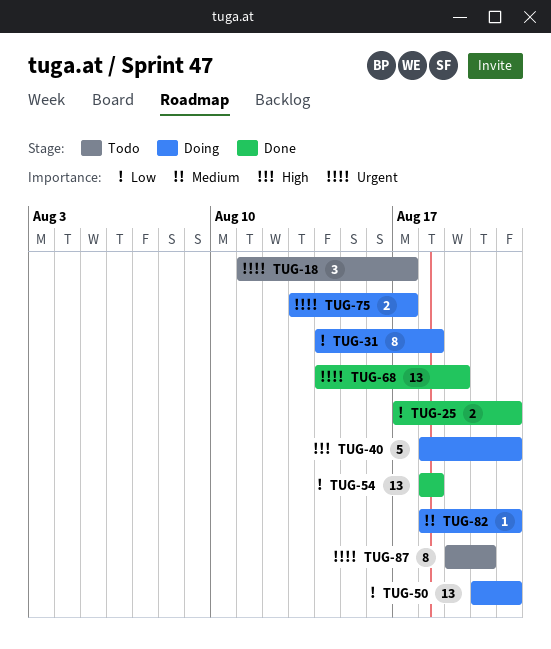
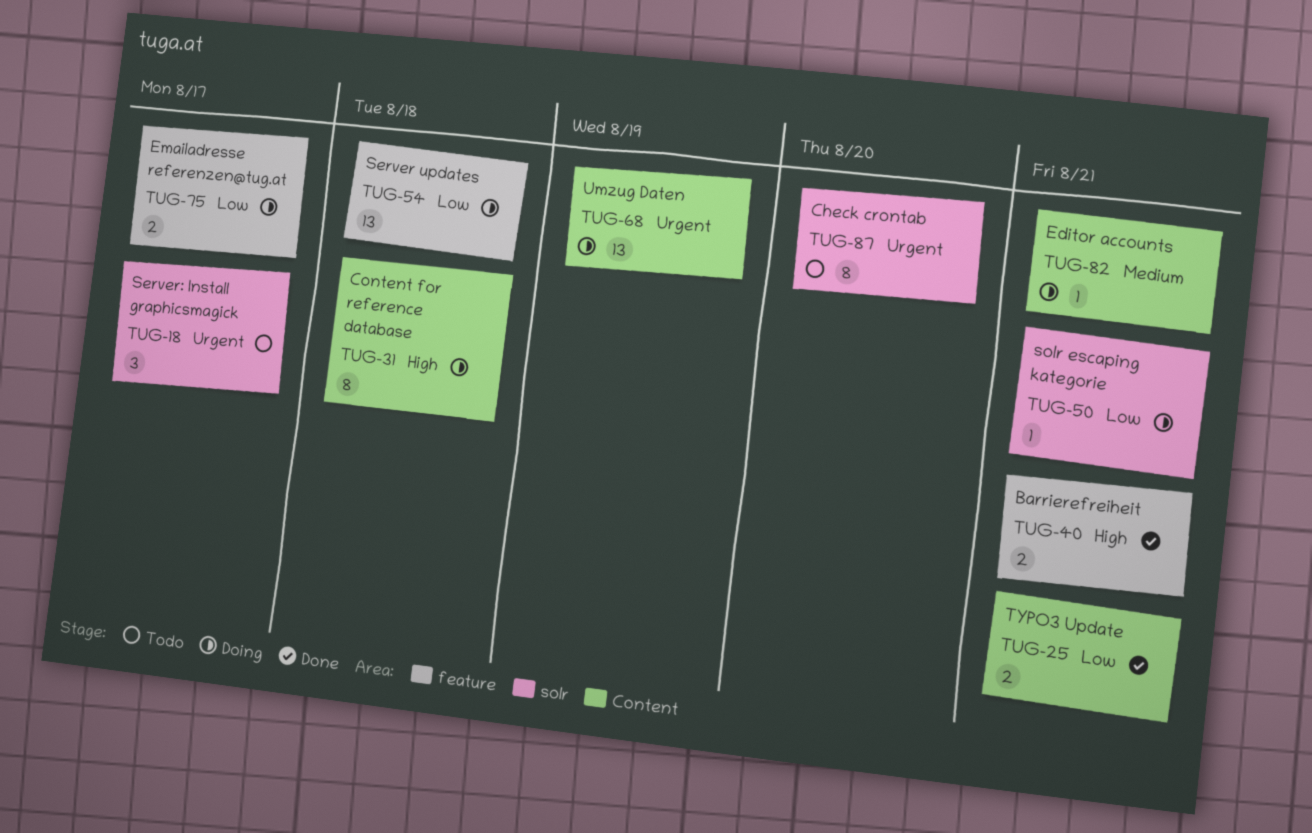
TUG-31, priority: Low -> High
TUG-40, status: Doing -> Done
TUG-40, estimate: 5 -> 2
TUG-50, estimate: 13 -> 1
TUG-54, status: Done -> Doing
TUG-68, status: Done -> Doing
TUG-75, priority: Urgent -> Low

